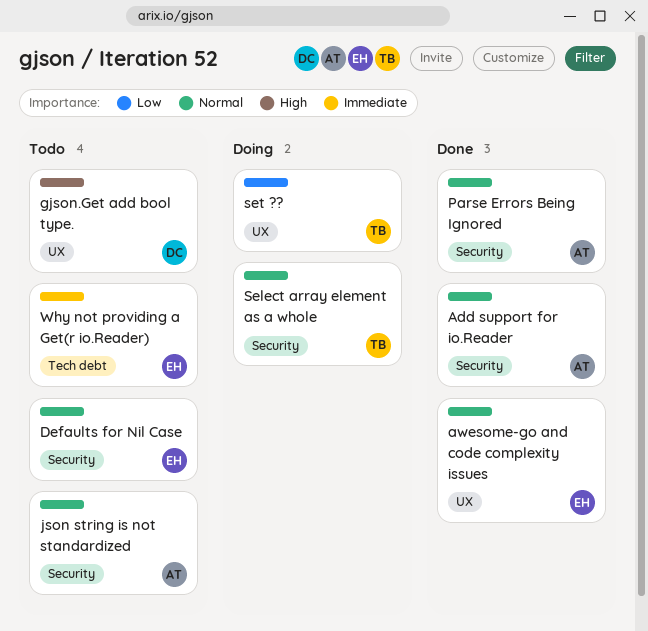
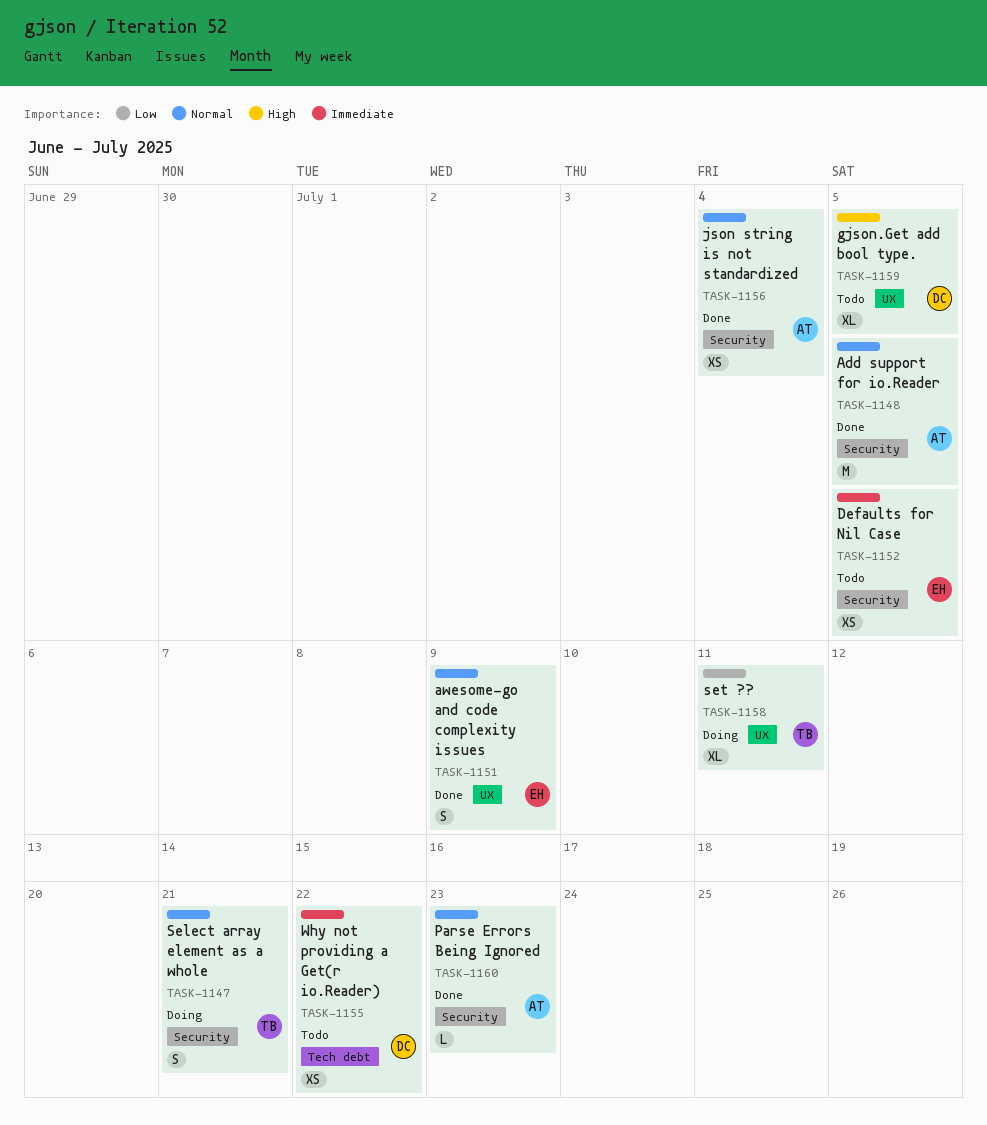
Defaults for Nil Case, priority: Normal -> Immediate
json string is not standardized, status: Todo -> Done
Why not providing a Get(r io.Reader), owner: EH -> DC

